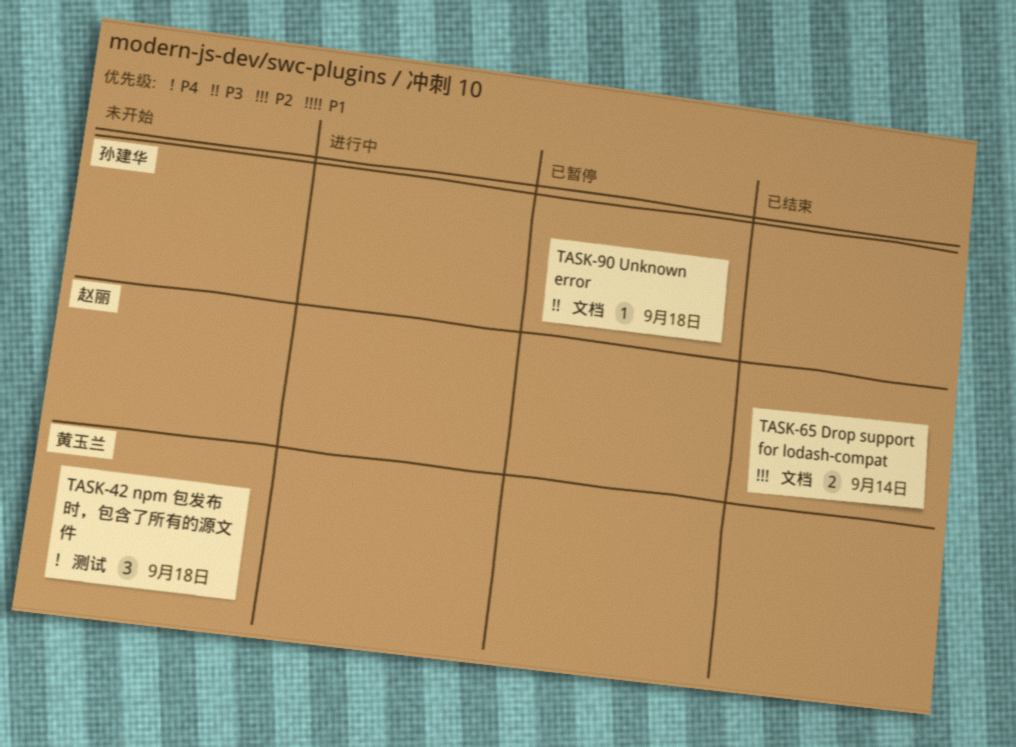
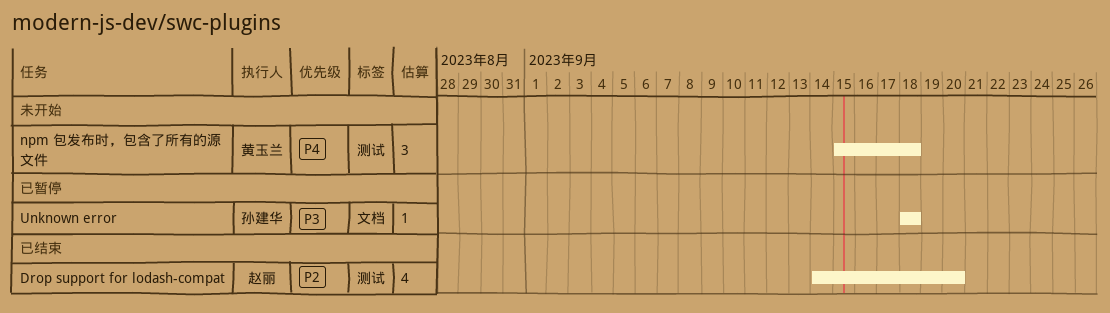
Drop support for lodash-compat, label: 文档 -> 测试
Drop support for lodash-compat, estimate: 2 -> 4
Drop support for lodash-compat, due: Sep 14 -> Sep 20

